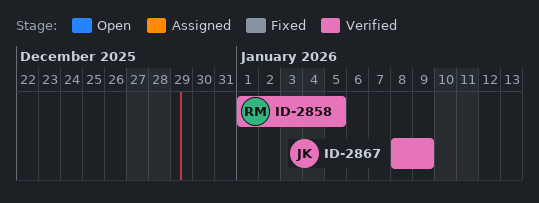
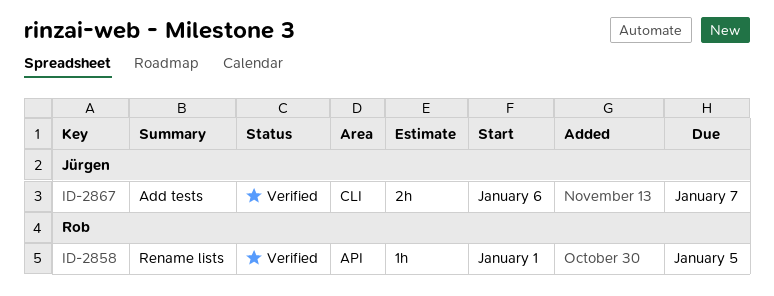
ID-2867, start: Jan 8 -> Jan 6
ID-2867, due: Jan 9 -> Jan 7

